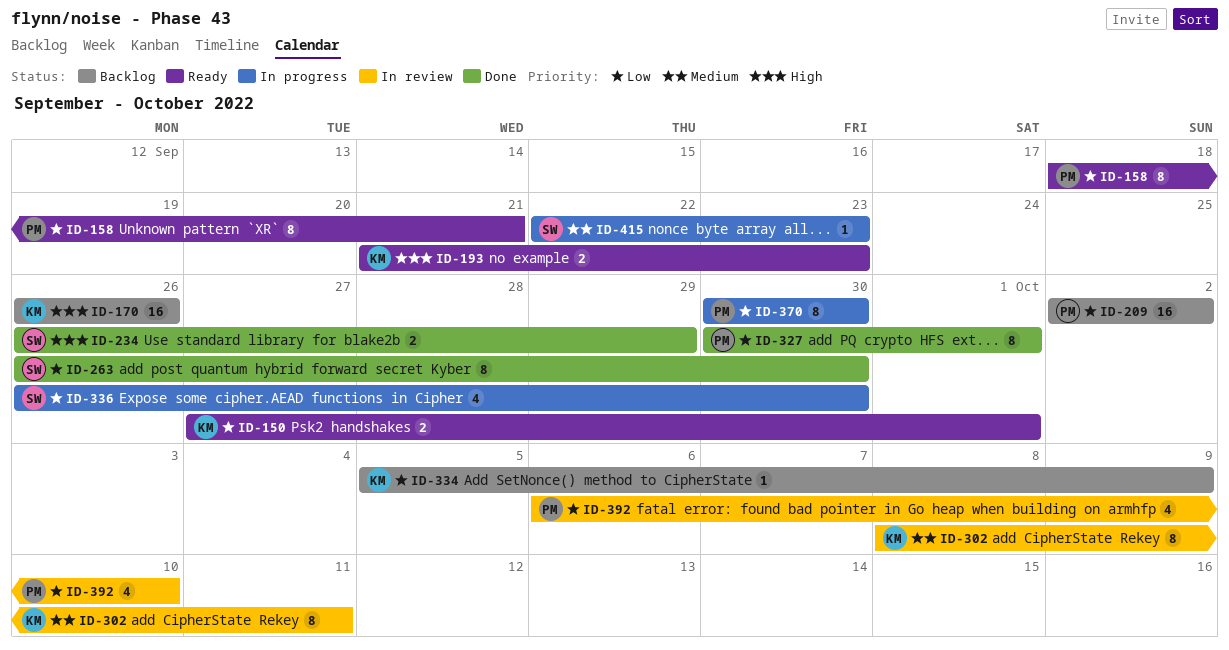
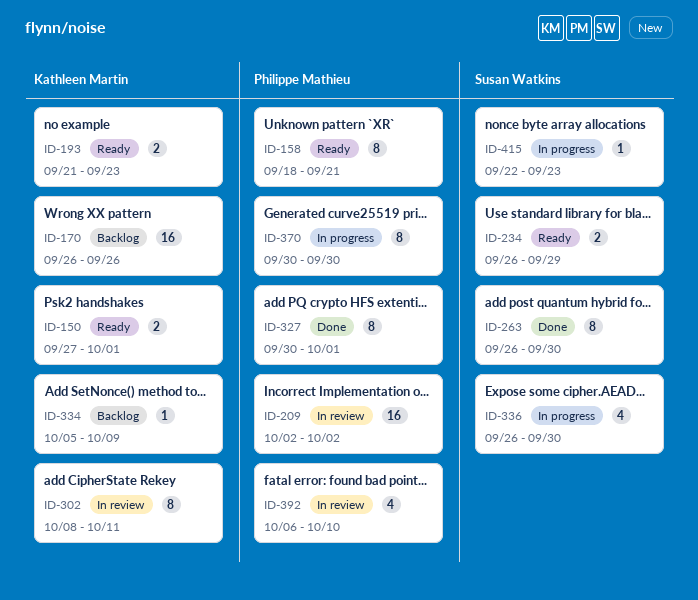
ID-209, status: Backlog -> In review
ID-234, status: Done -> Ready

